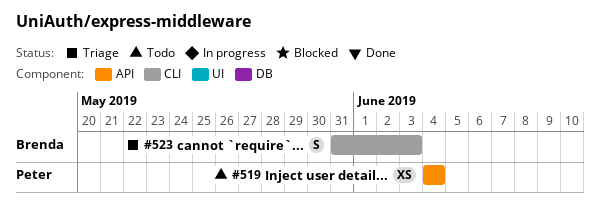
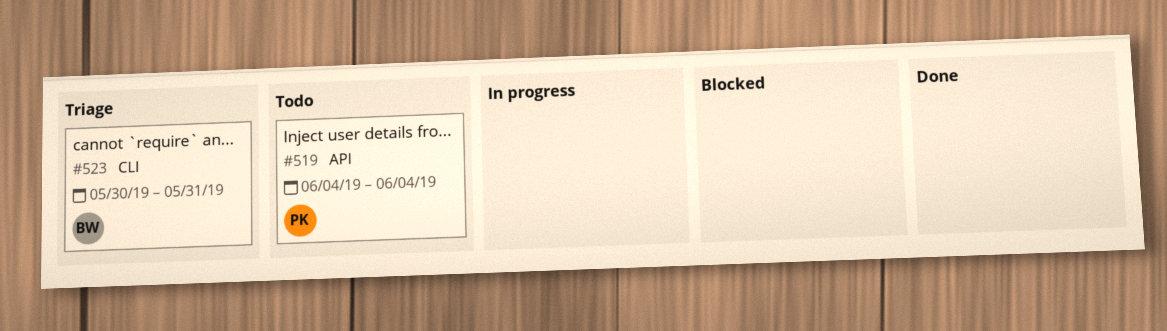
#523, start: May 31 -> May 30
#523, due: Jun 3 -> May 31

